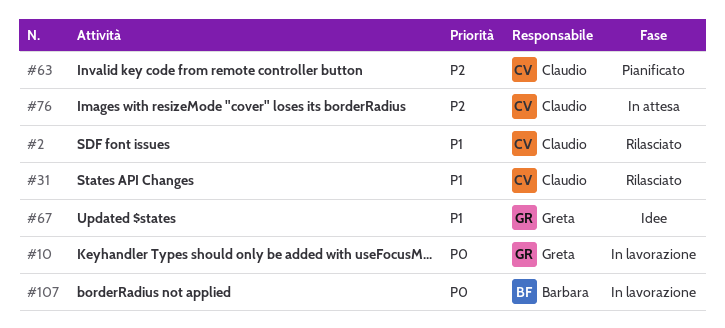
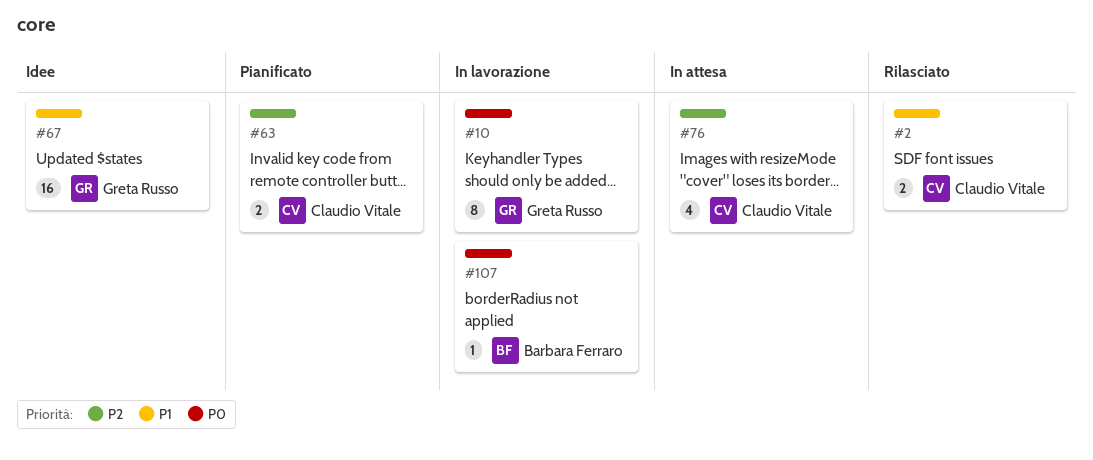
#31: present -> none

